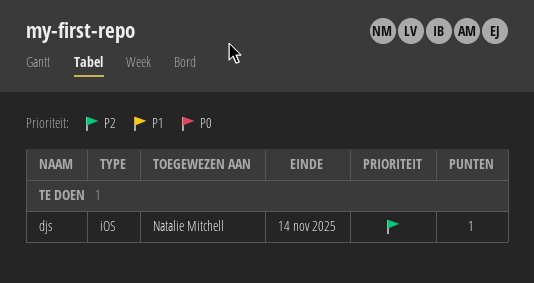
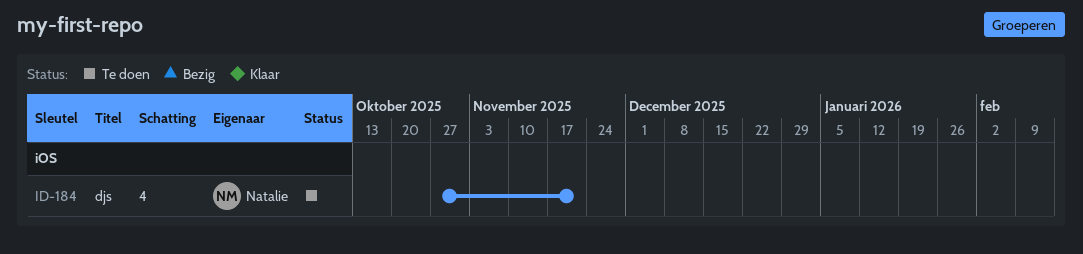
djs, estimate: 1 -> 4
djs, due: Nov 14 -> Nov 21

